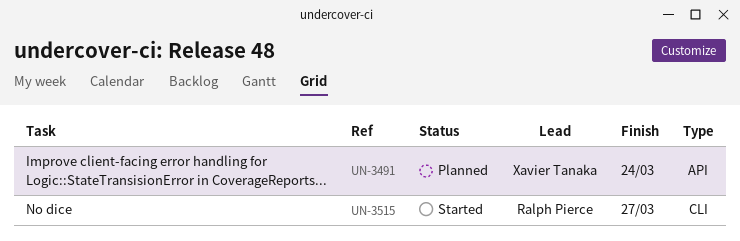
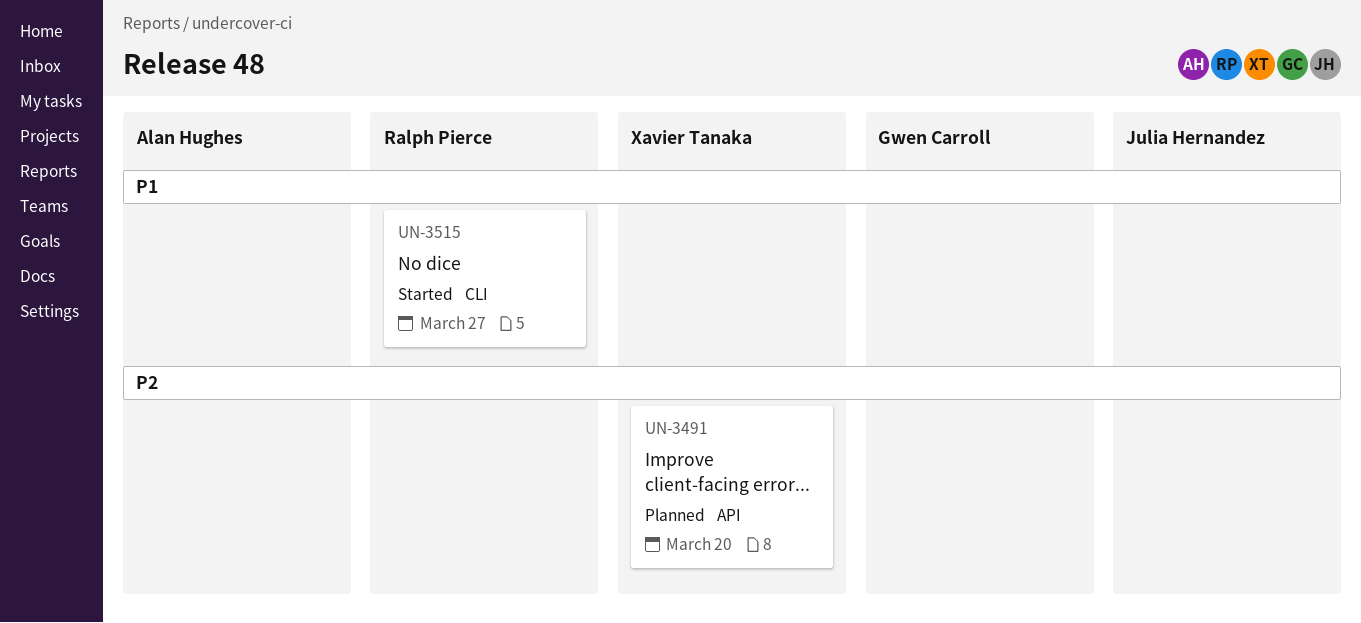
UN-3491, due: Mar 24 -> Mar 20

